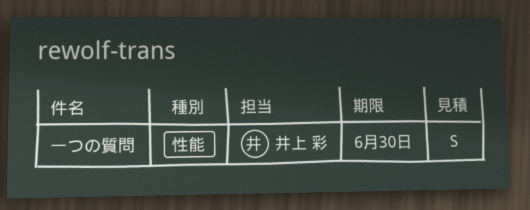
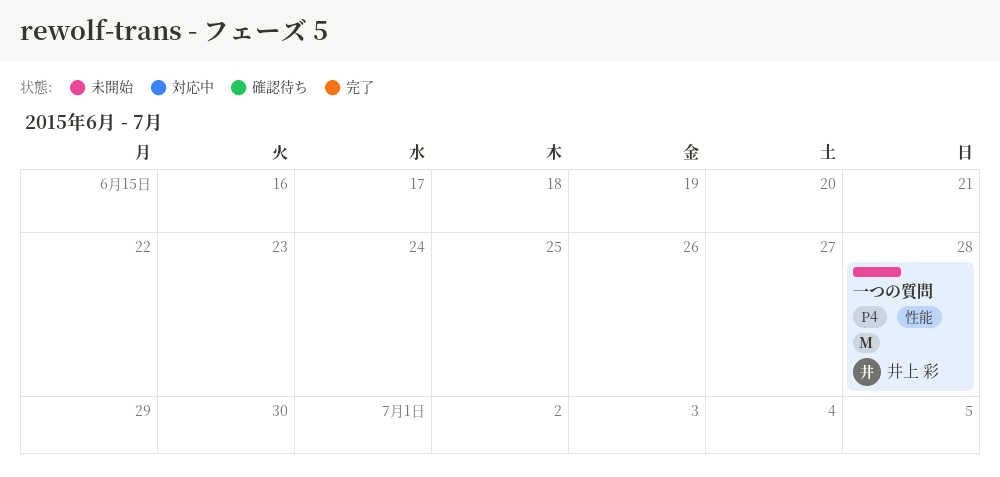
一つの質問, estimate: S -> M
一つの質問, due: Jun 30 -> Jun 28

